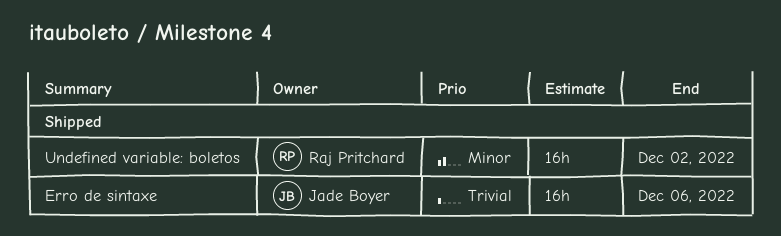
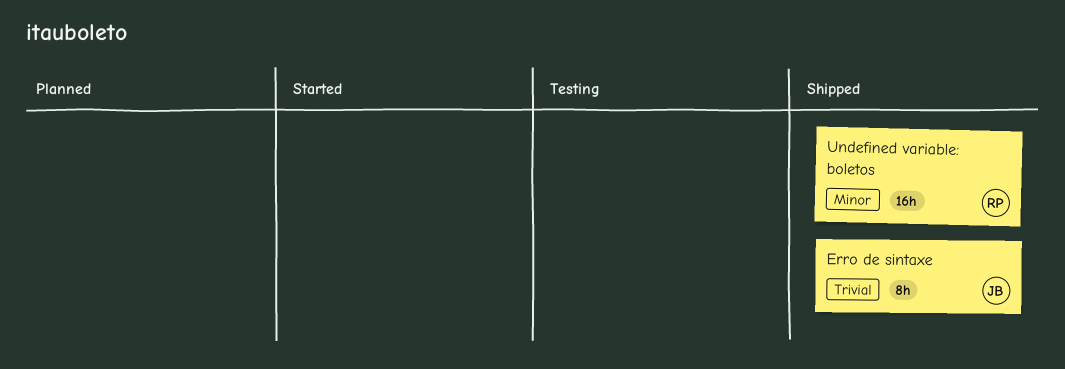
Erro de sintaxe, estimate: 16h -> 8h

